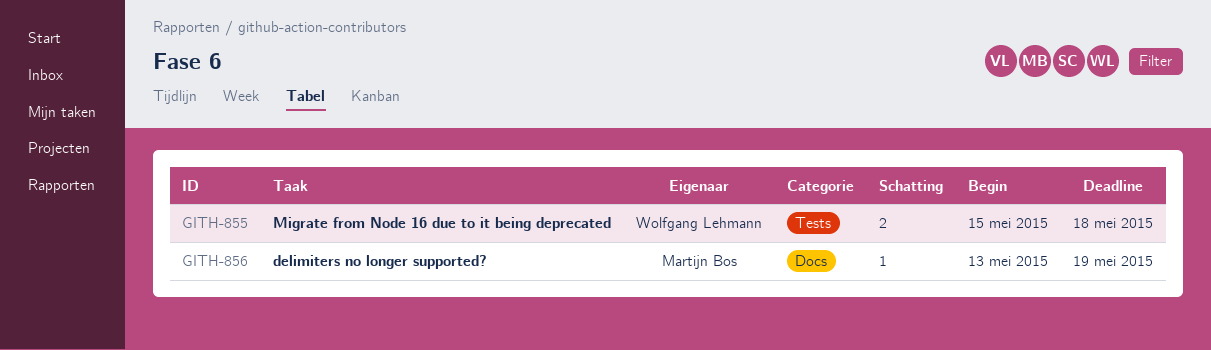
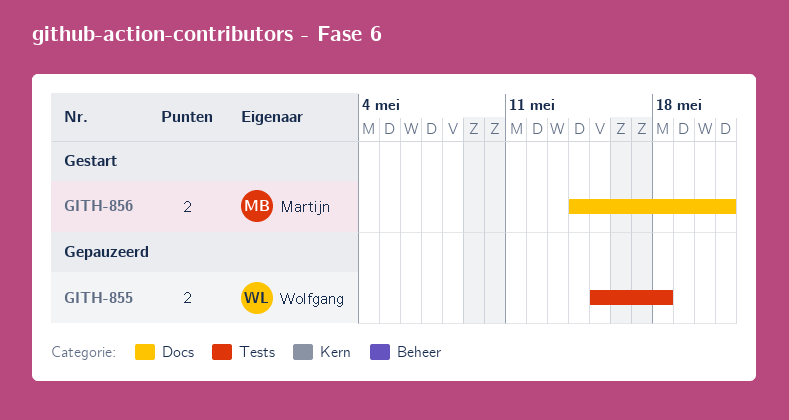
GITH-856, estimate: 1 -> 2
GITH-856, start: May 13 -> May 14
GITH-856, due: May 19 -> May 21

